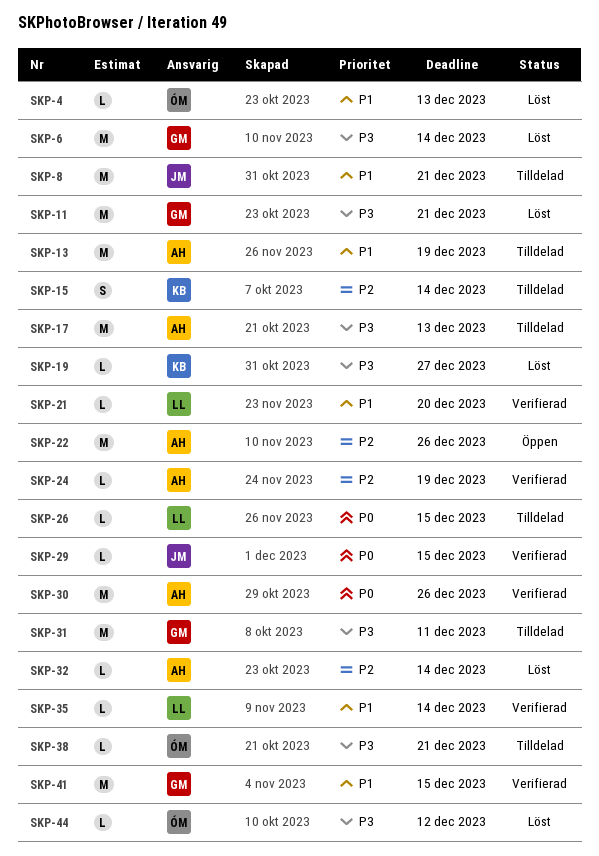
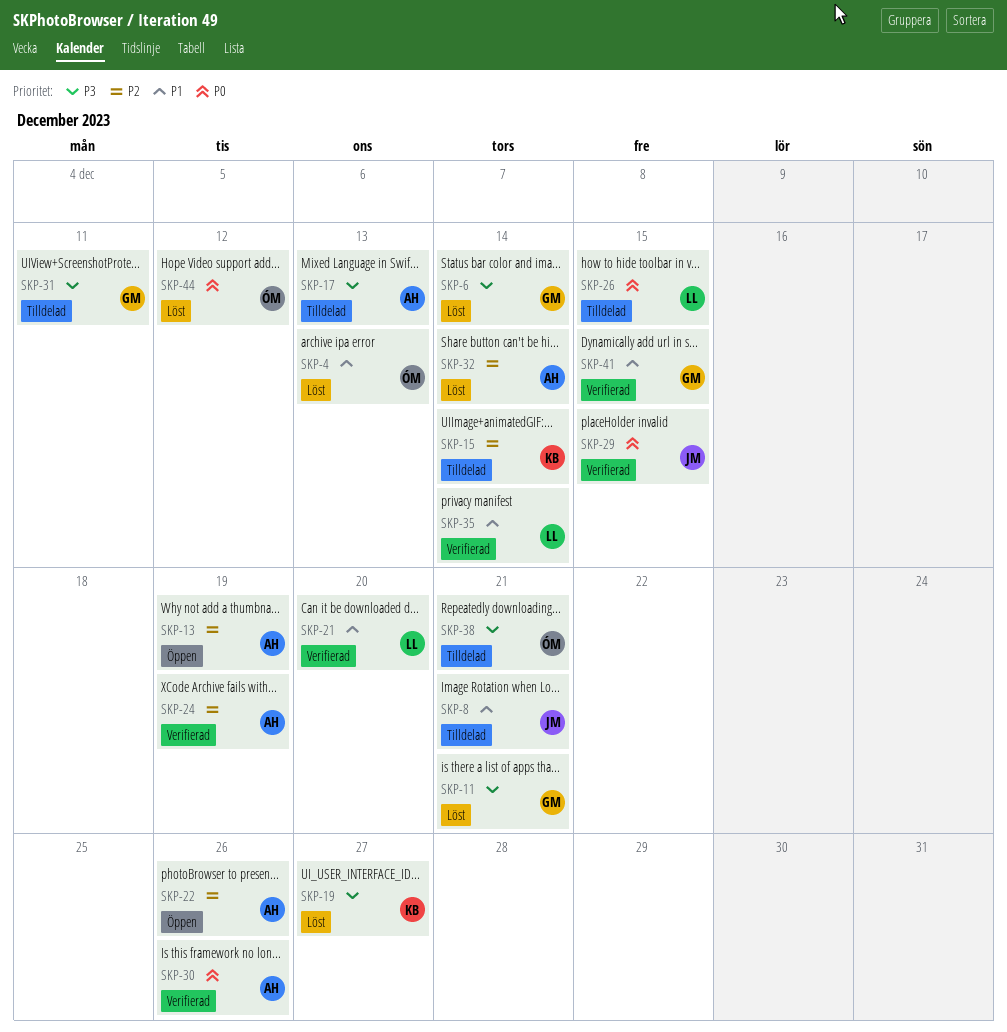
SKP-13, status: Tilldelad -> Öppen
SKP-13, priority: P1 -> P2
SKP-44, priority: P3 -> P0

